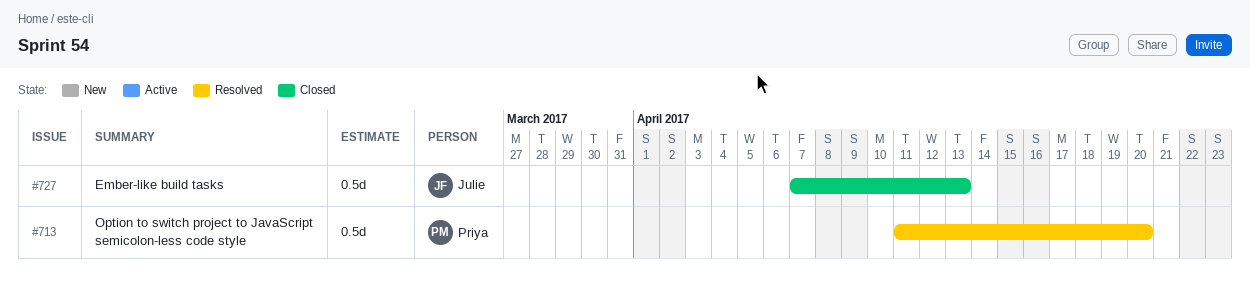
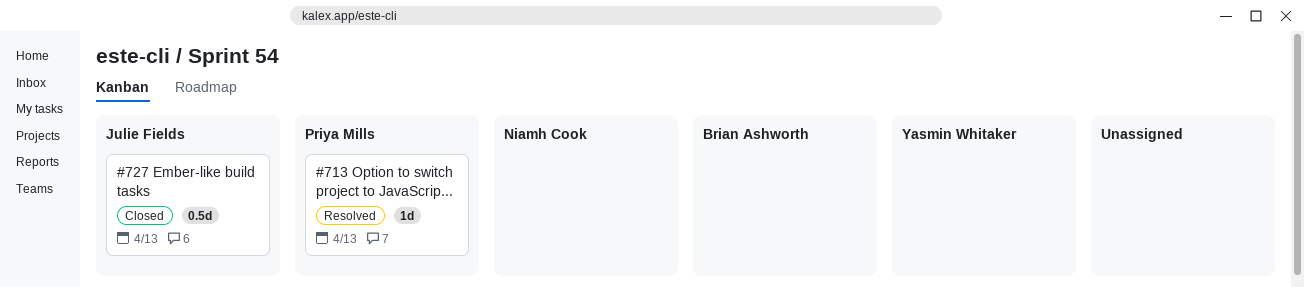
#713, estimate: 0.5d -> 1d
#713, due: Apr 20 -> Apr 13

